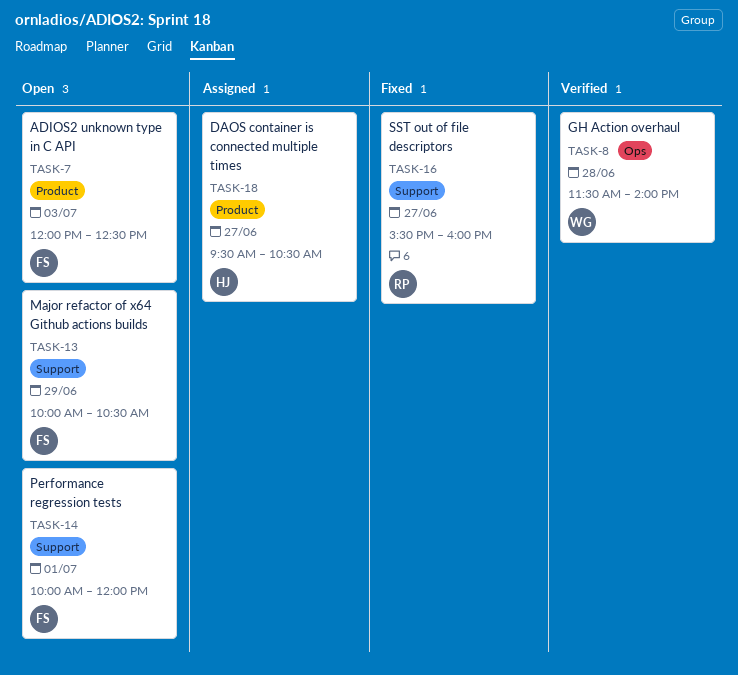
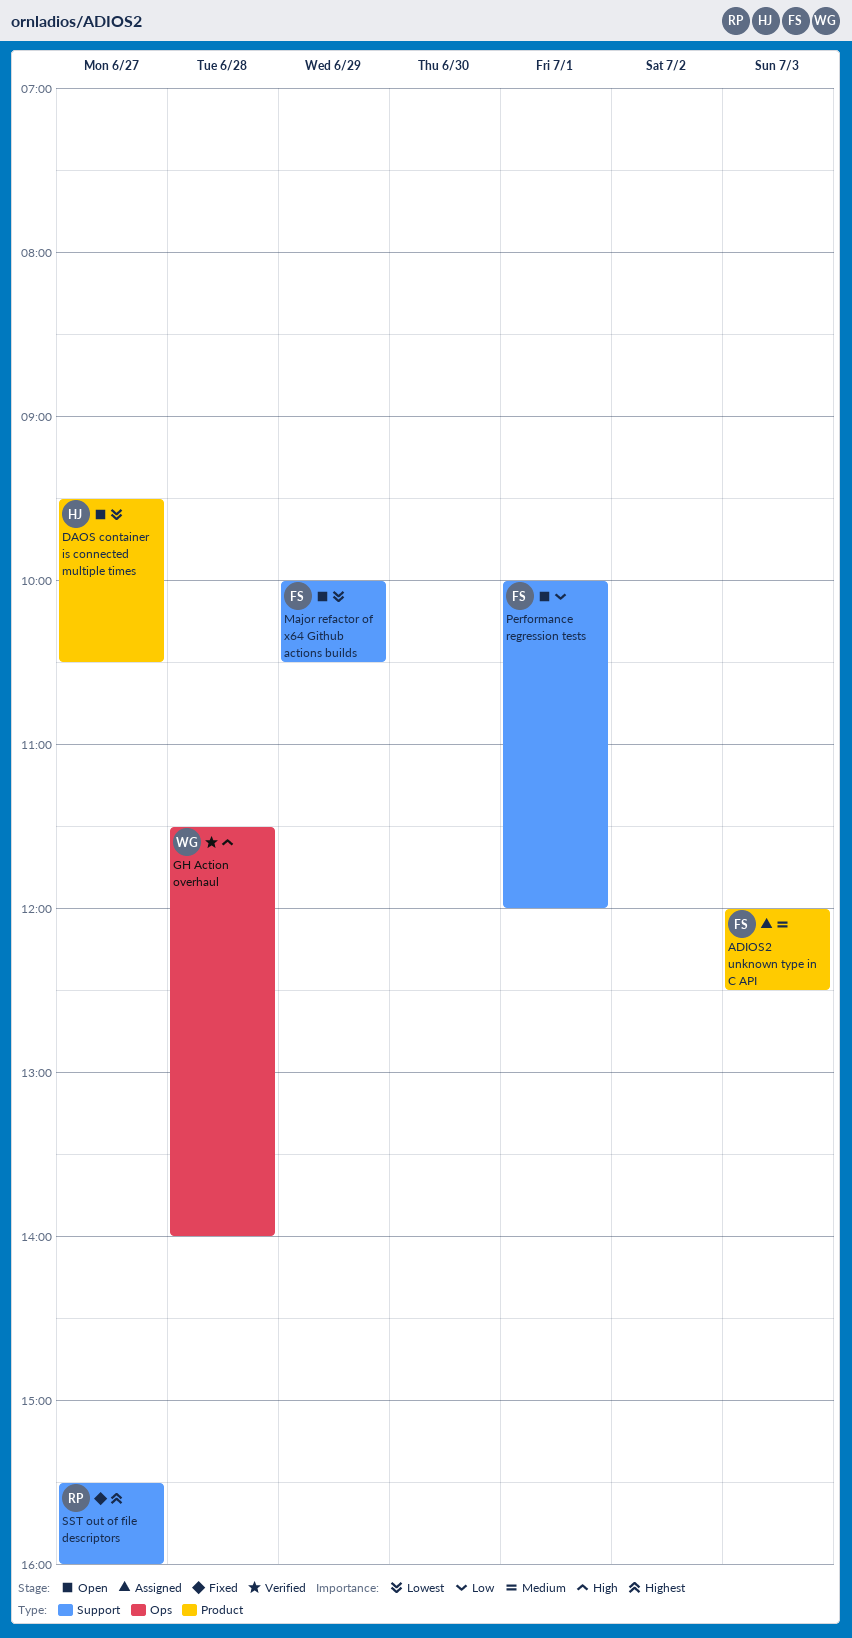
ADIOS2 unknown type in C API, status: Open -> Assigned
DAOS container is connected multiple times, status: Assigned -> Open

